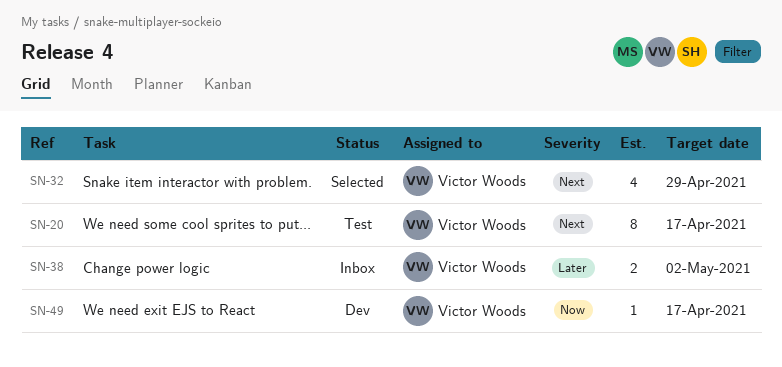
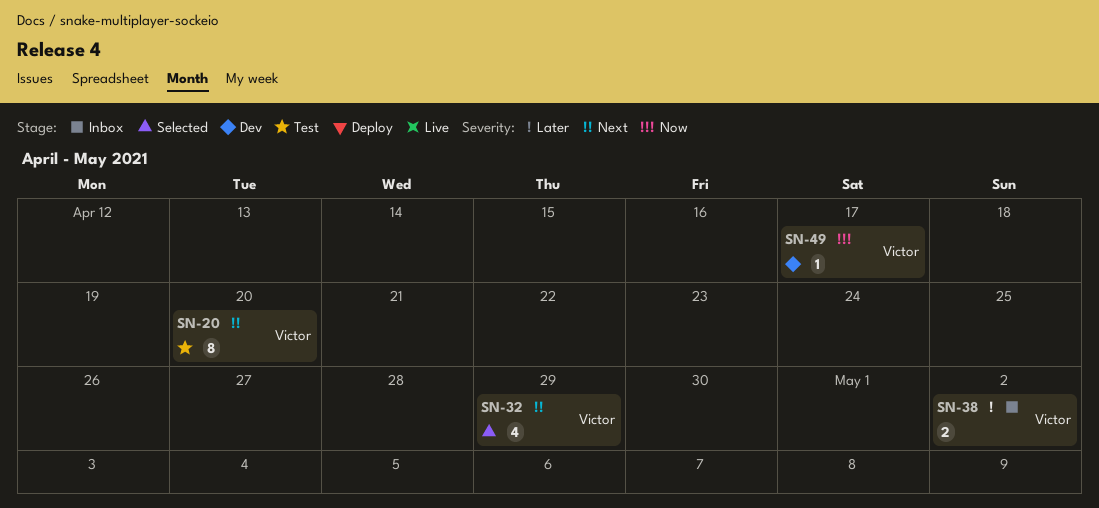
SN-20, due: Apr 17 -> Apr 20

